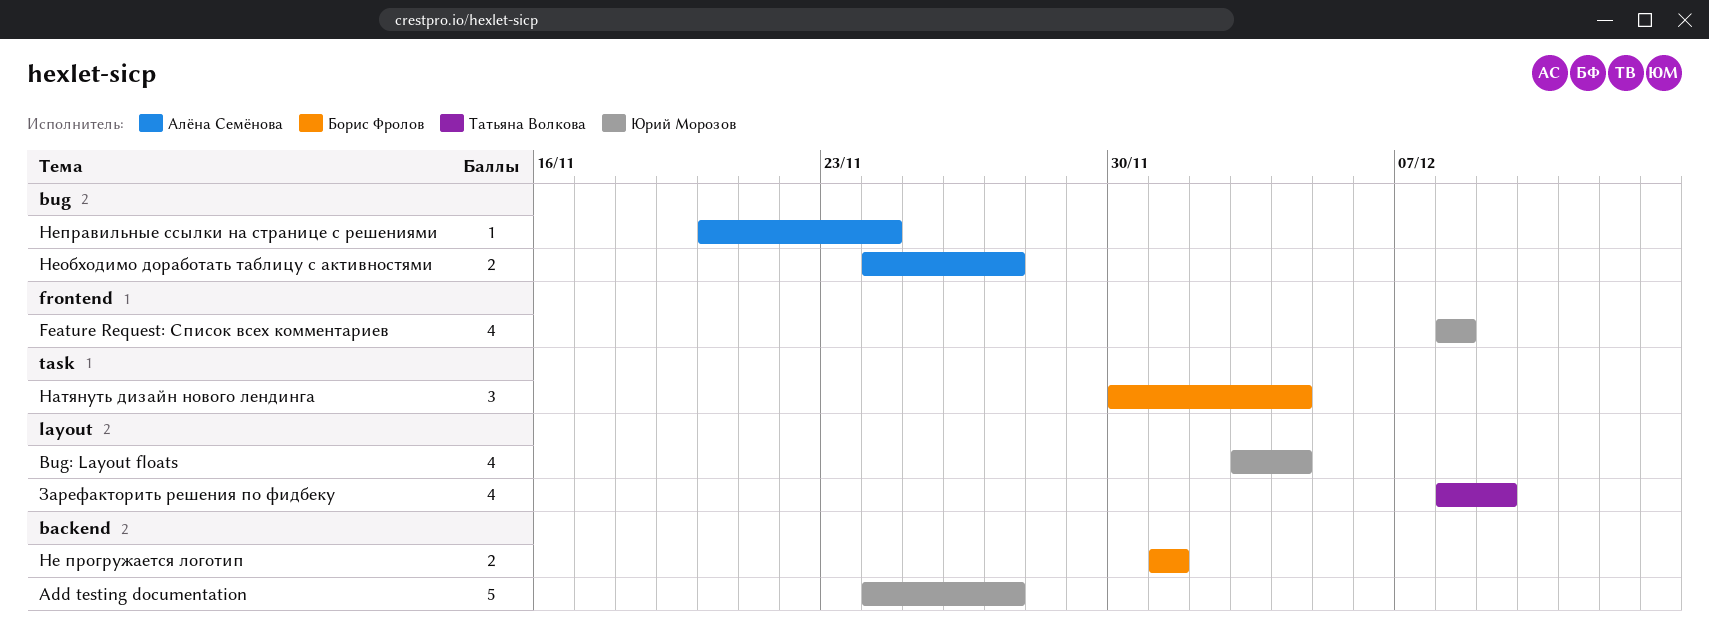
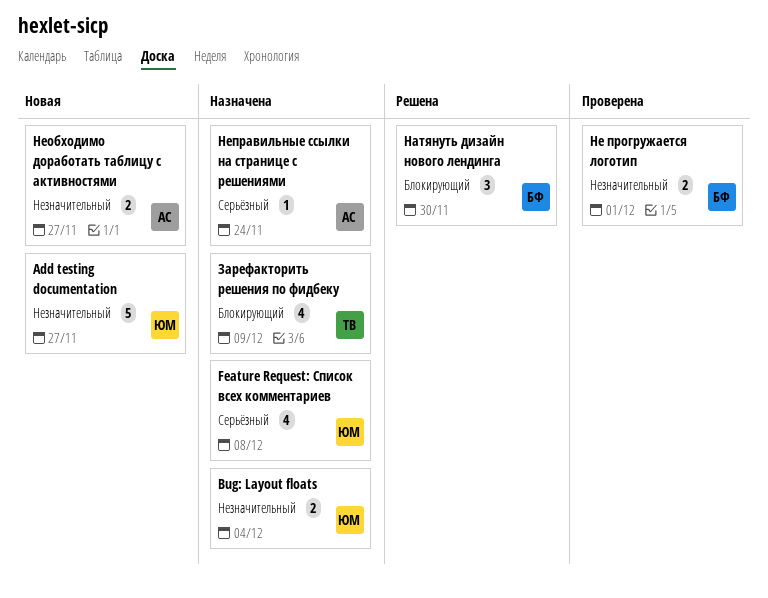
Bug: Layout floats, estimate: 4 -> 2
Натянуть дизайн нового лендинга, due: Dec 4 -> Nov 30

